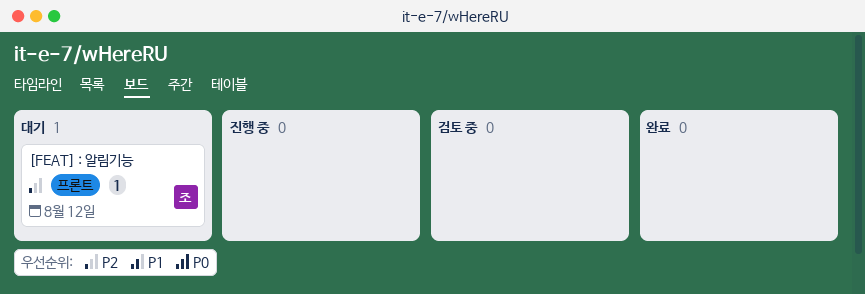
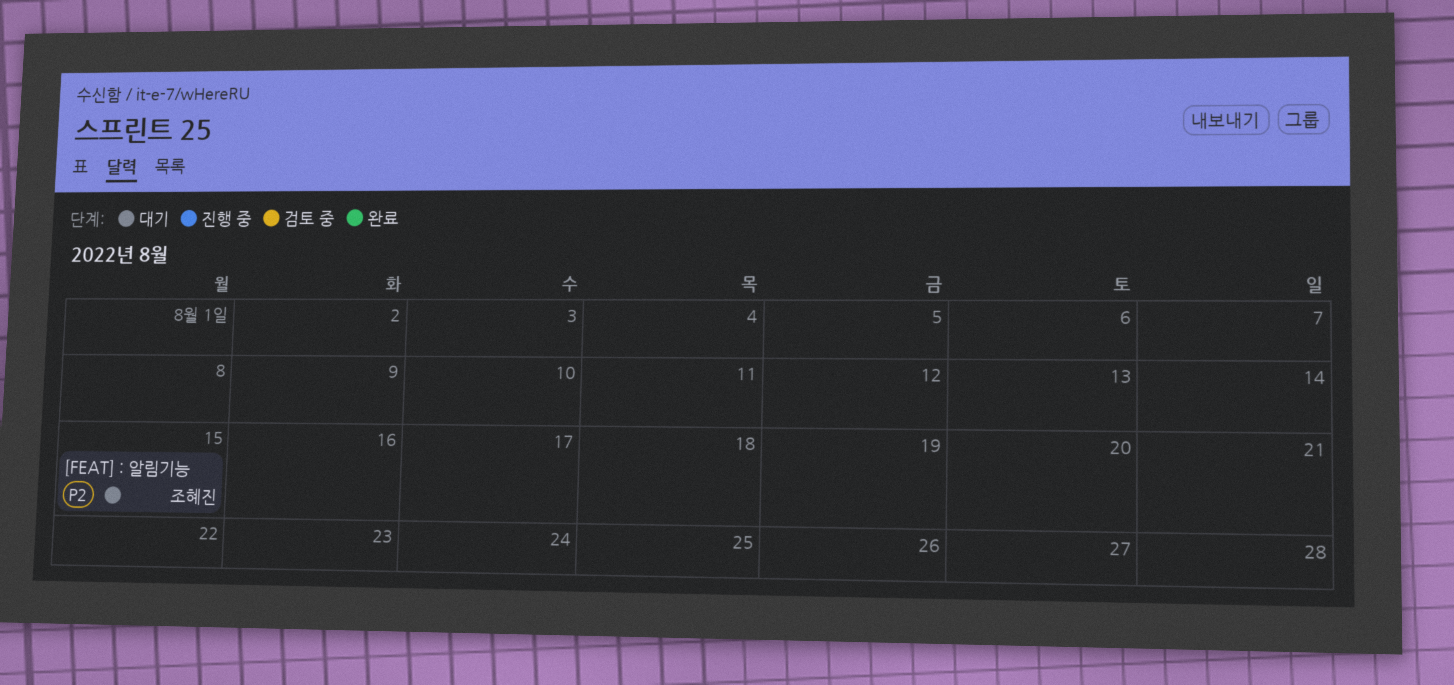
[FEAT] : 알림기능, due: Aug 12 -> Aug 15

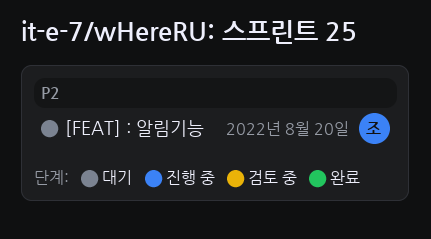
[FEAT] : 알림기능, due: Aug 15 -> Aug 20

